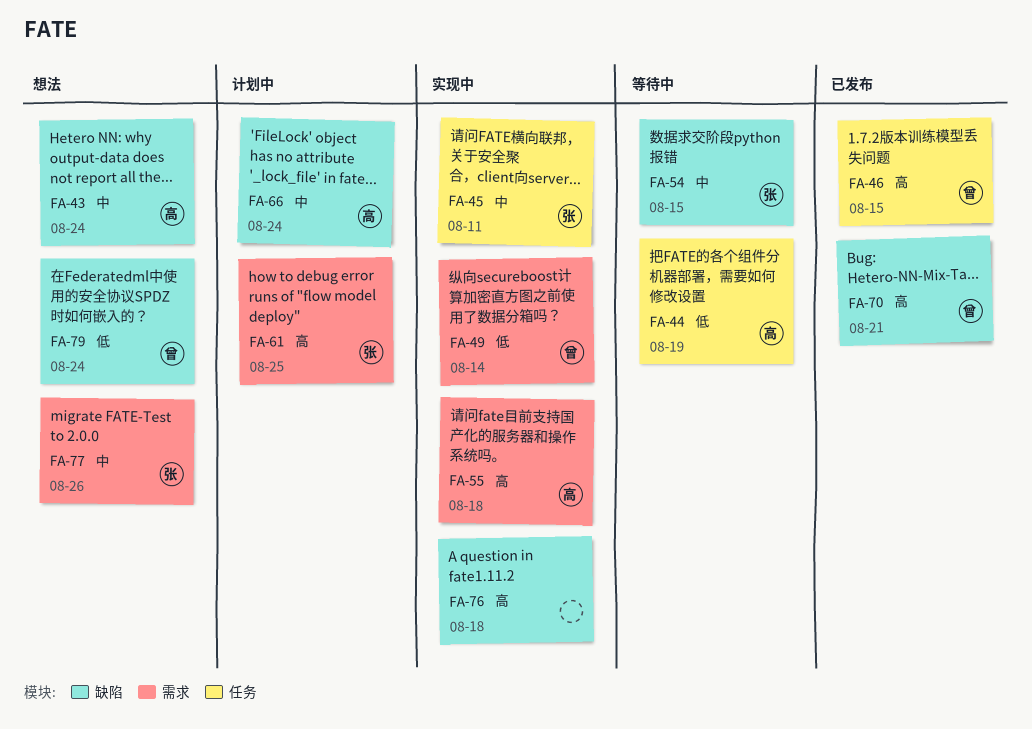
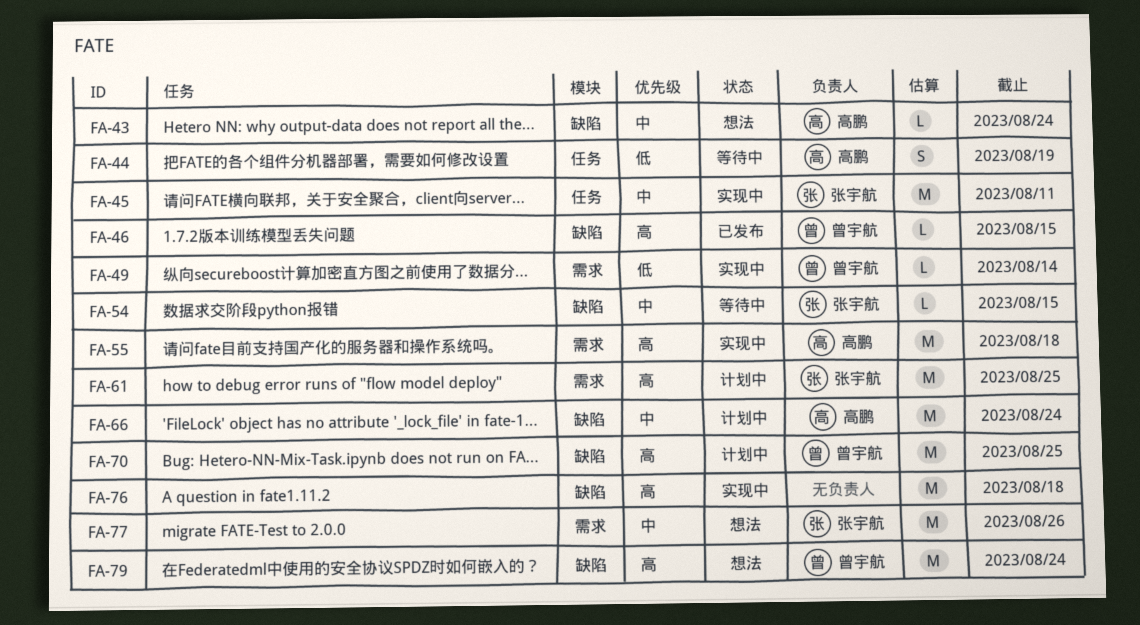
FA-46, label: 任务 -> 缺陷
FA-70, status: 已发布 -> 计划中
FA-70, due: Aug 21 -> Aug 25
FA-79, priority: 低 -> 高

